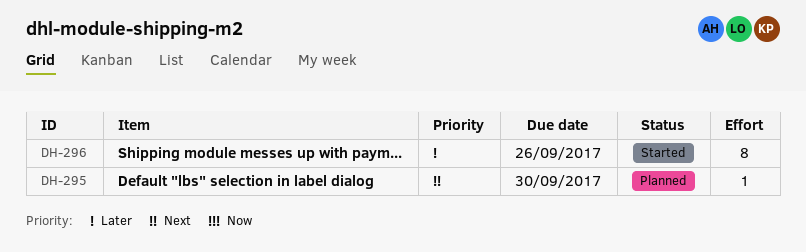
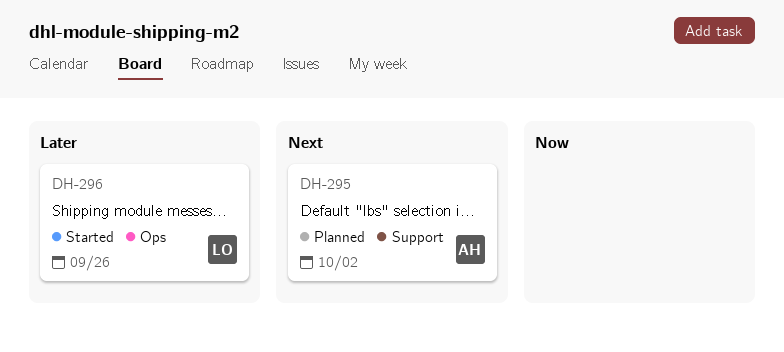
DH-295, due: Sep 30 -> Oct 2

